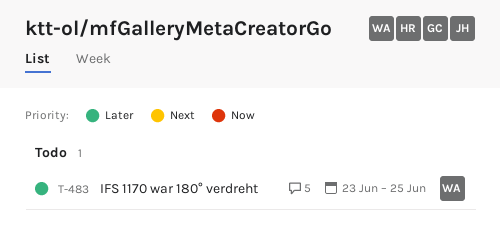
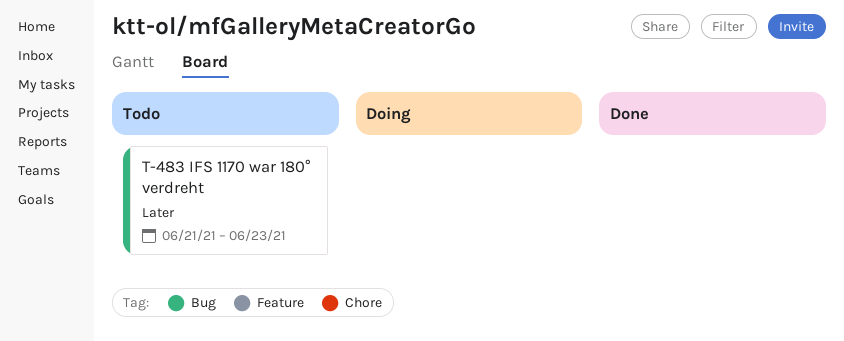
T-483, start: Jun 23 -> Jun 21
T-483, due: Jun 25 -> Jun 23

